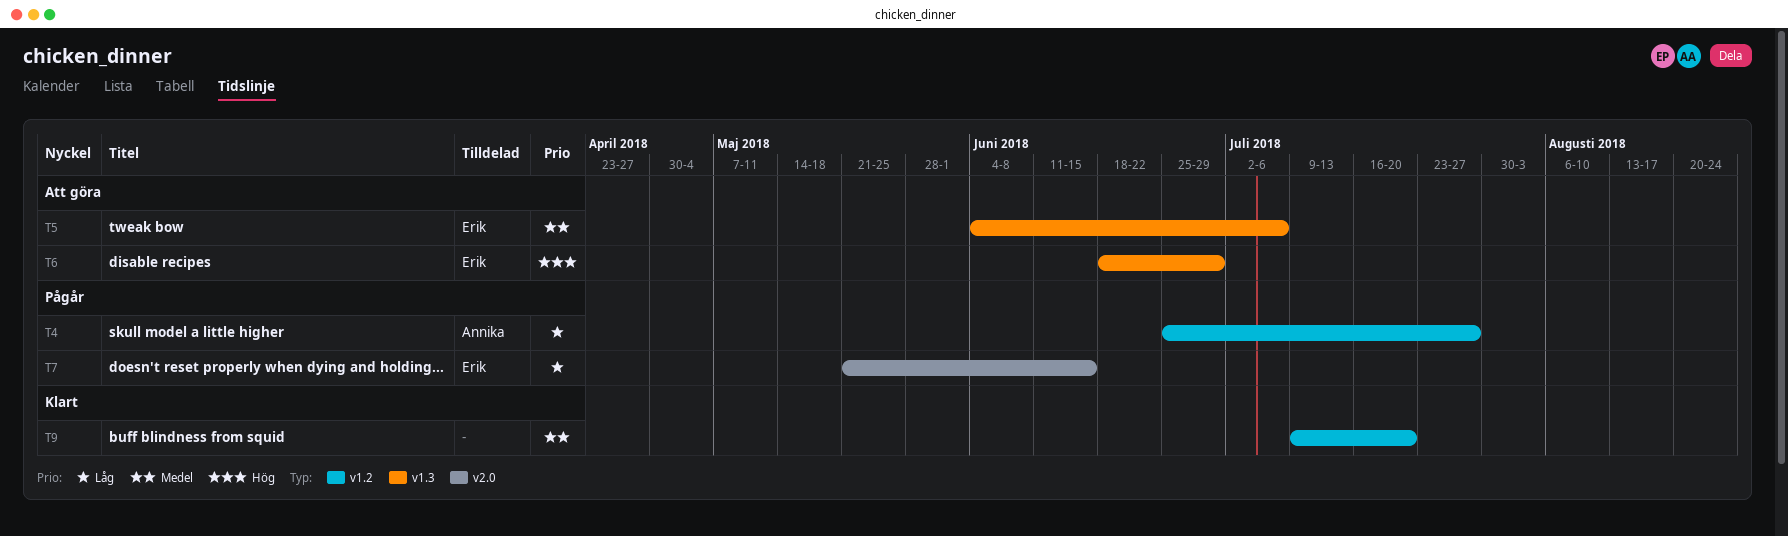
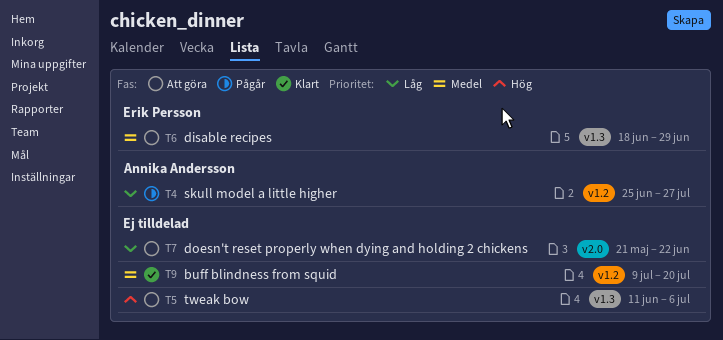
T5, owner: Erik Persson -> none
T5, priority: Medel -> Hög
T5, start: Jun 4 -> Jun 11
T6, priority: Hög -> Medel
T7, status: Pågår -> Att göra
T7, owner: Erik Persson -> none
T7, due: Jun 15 -> Jun 22

